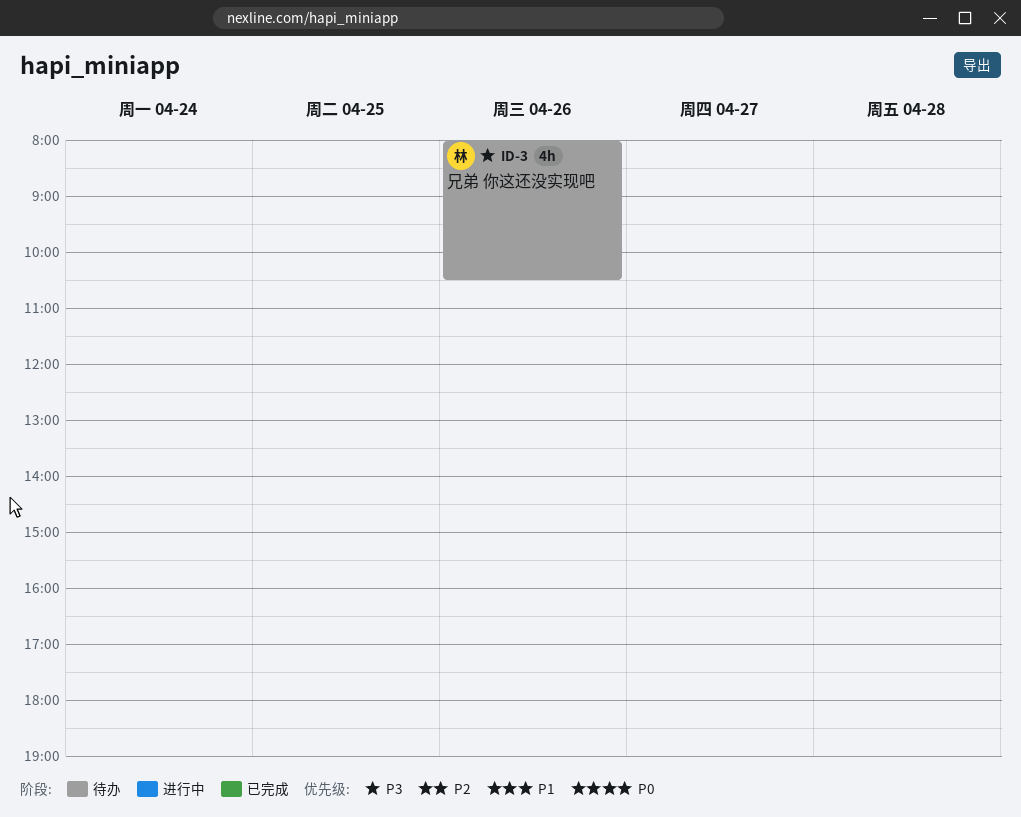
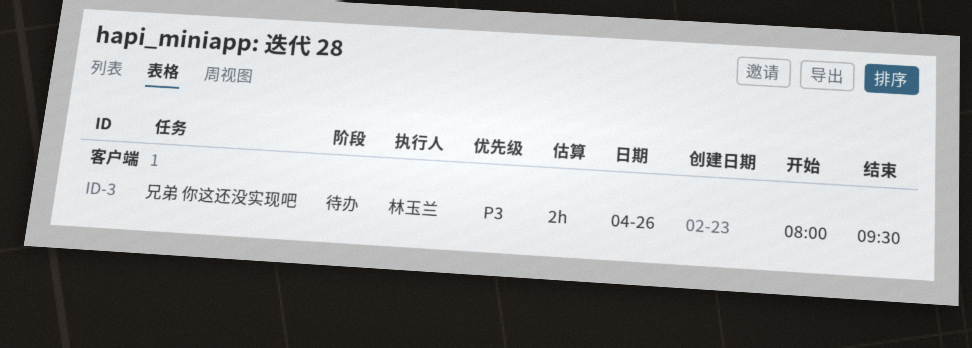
ID-3, estimate: 4h -> 2h
ID-3, ends: 10:30 -> 09:30

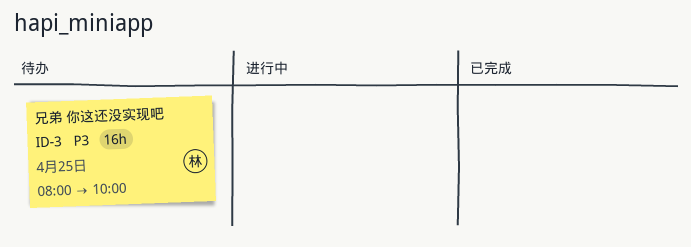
ID-3, estimate: 2h -> 16h
ID-3, day: Apr 26 -> Apr 25
ID-3, ends: 09:30 -> 10:00

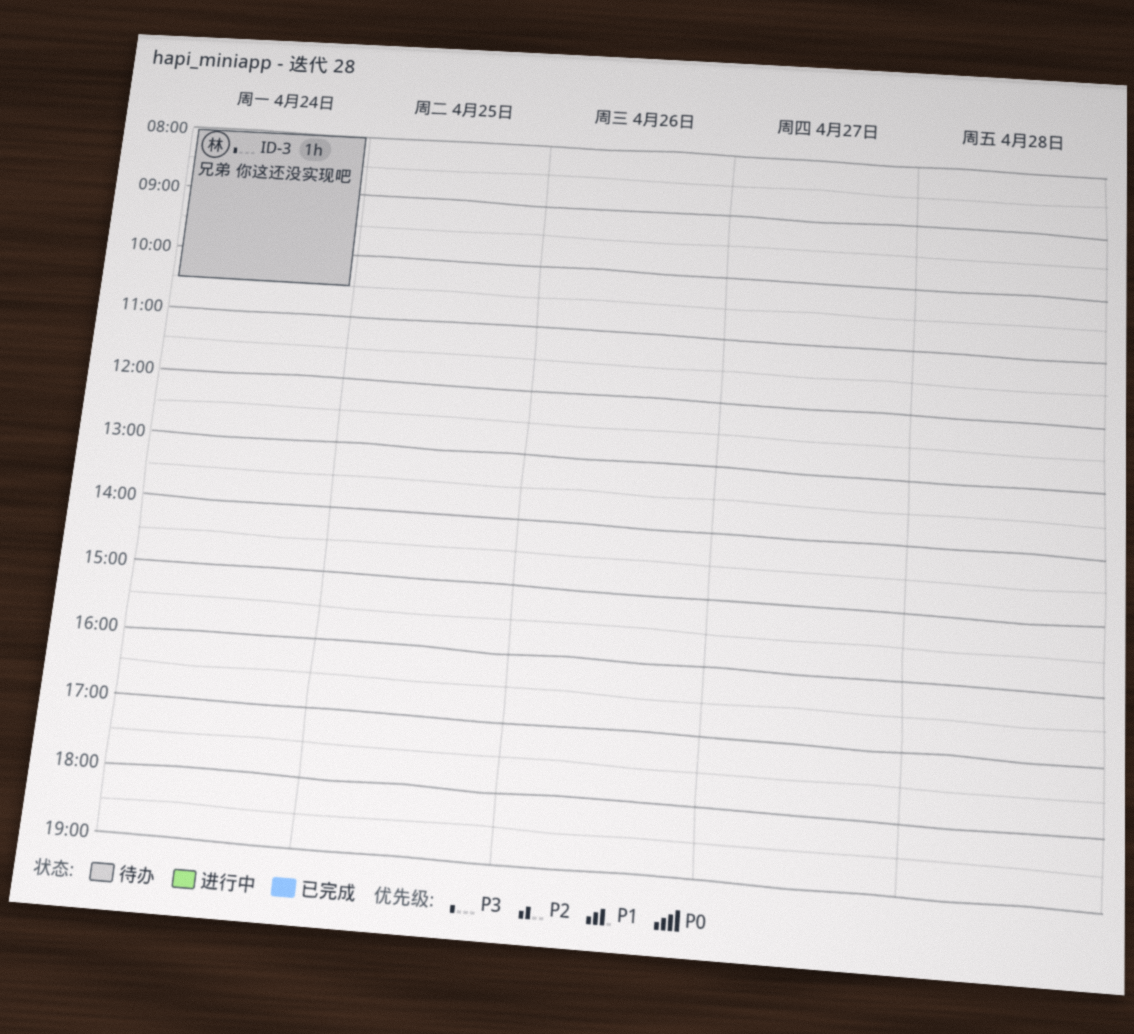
ID-3, estimate: 16h -> 1h
ID-3, day: Apr 25 -> Apr 24
ID-3, ends: 10:00 -> 10:30

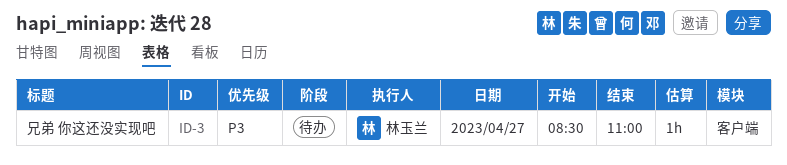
ID-3, day: Apr 24 -> Apr 27
ID-3, begins: 08:00 -> 08:30
ID-3, ends: 10:30 -> 11:00

